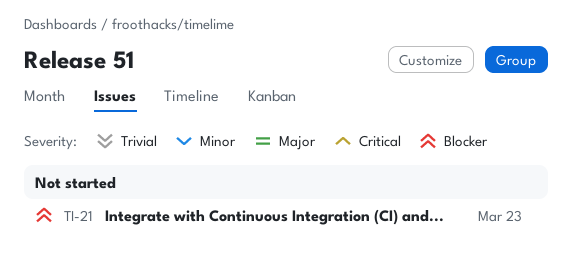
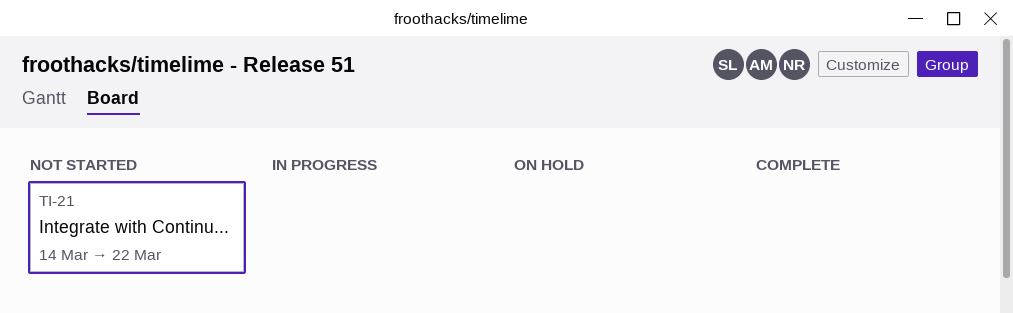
TI-21, due: Mar 23 -> Mar 22

